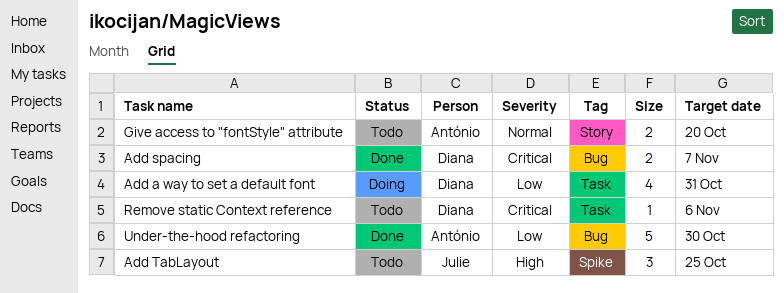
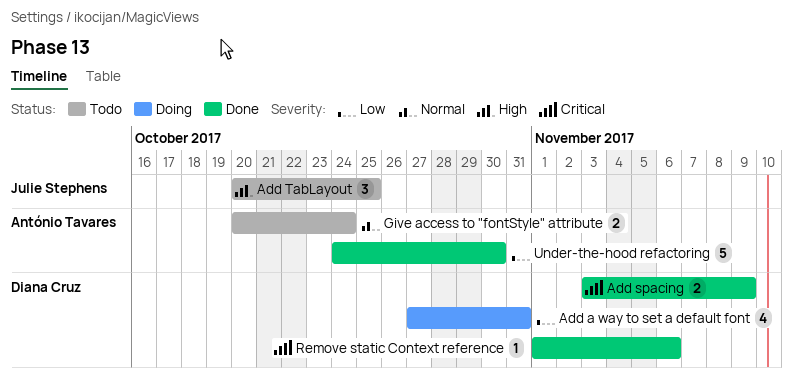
Add spacing, due: Nov 7 -> Nov 9
Give access to "fontStyle" attribute, due: Oct 20 -> Oct 24
Remove static Context reference, status: Todo -> Done

